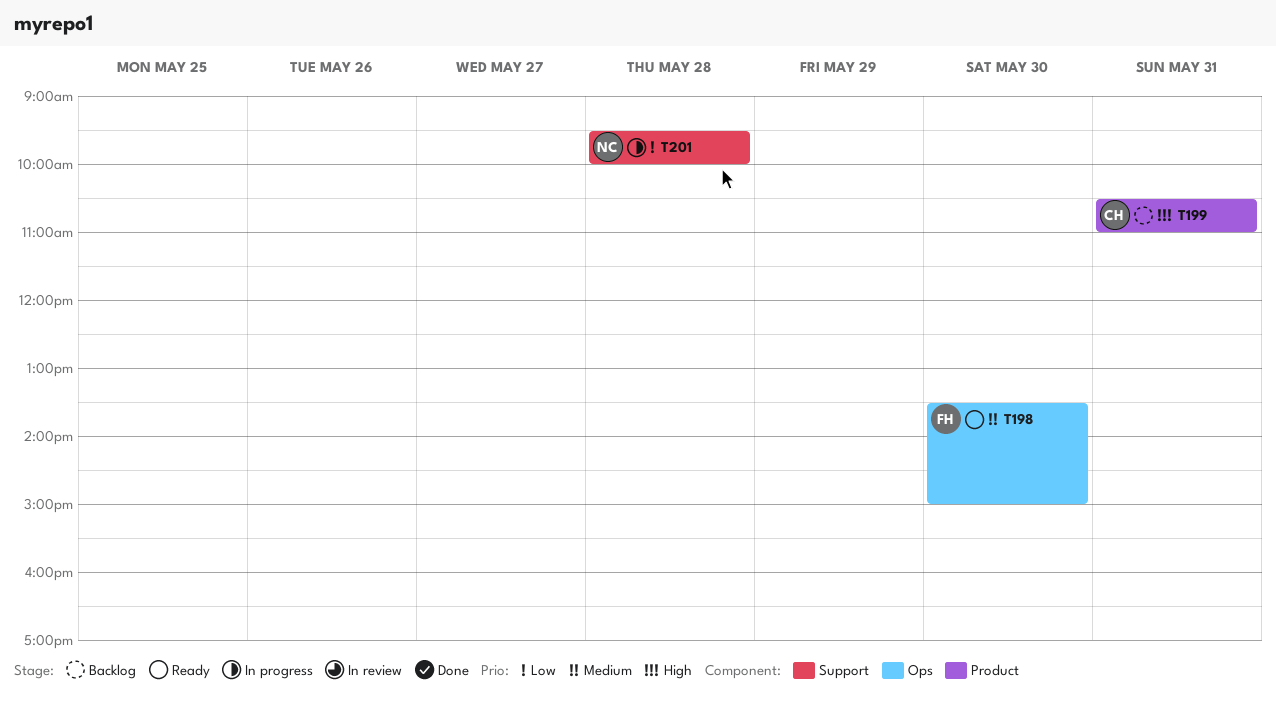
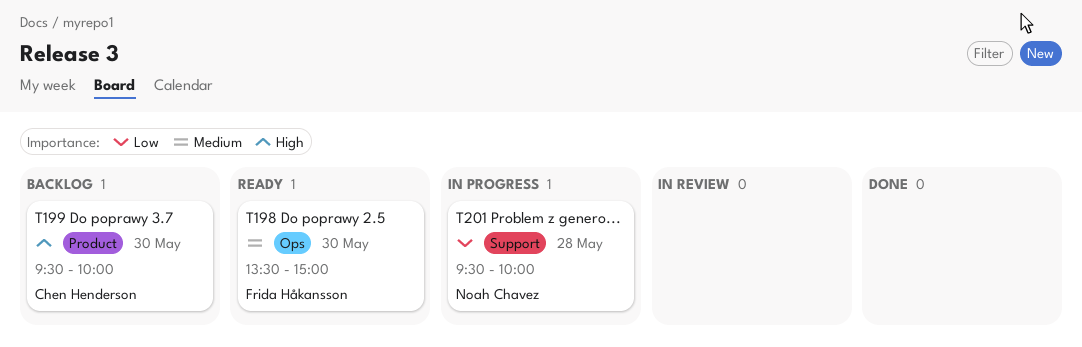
T199, day: May 31 -> May 30
T199, begins: 10:30 -> 09:30
T199, ends: 11:00 -> 10:00

